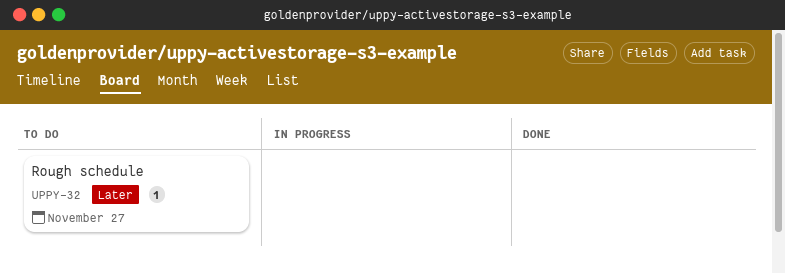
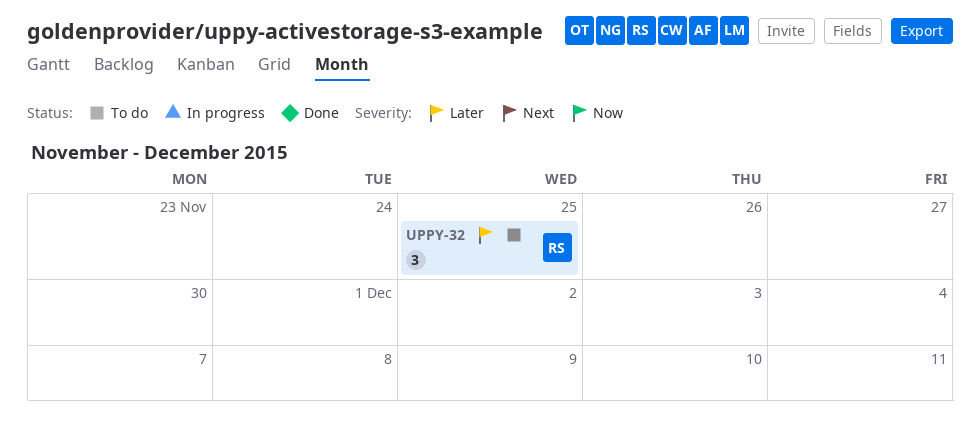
UPPY-32, estimate: 1 -> 3
UPPY-32, due: Nov 27 -> Nov 25

